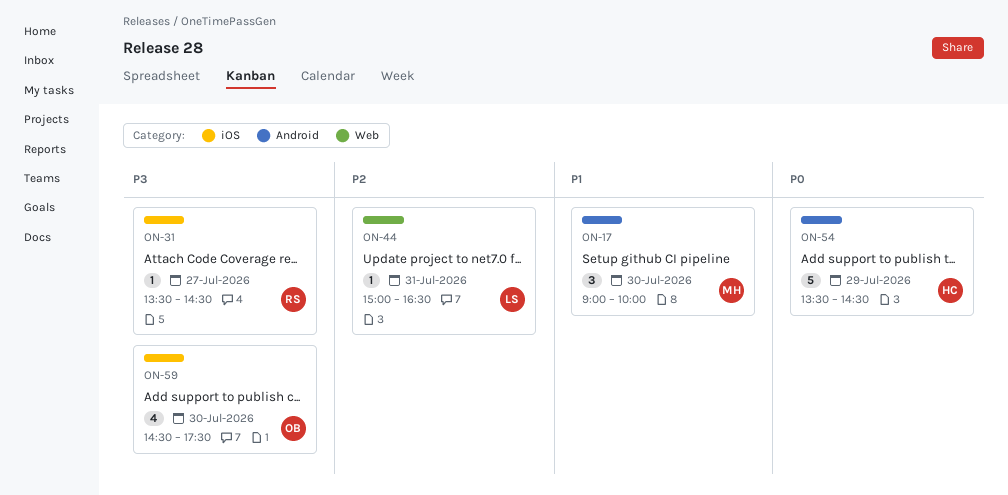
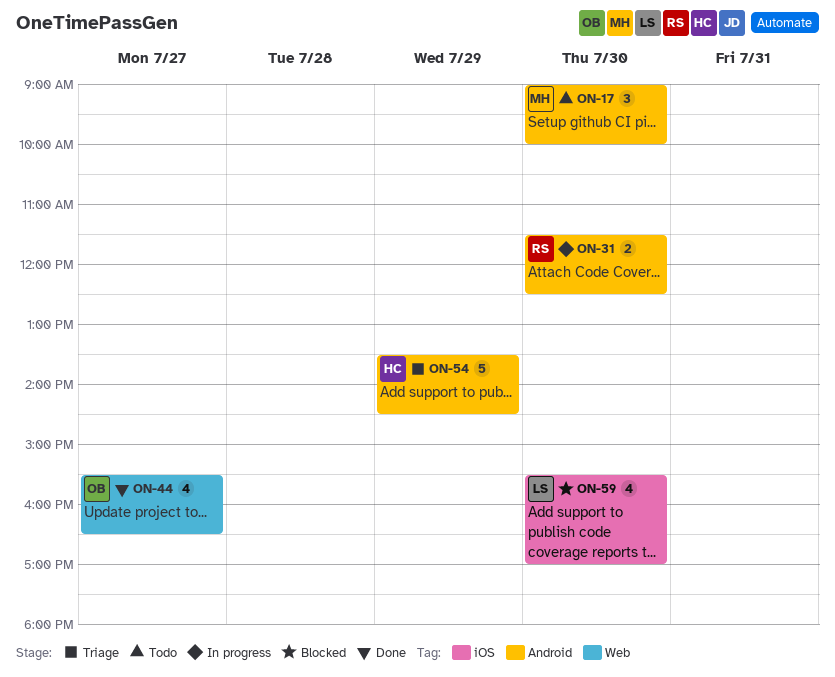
ON-31, label: iOS -> Android
ON-31, estimate: 1 -> 2
ON-31, day: Jul 27 -> Jul 30
ON-31, begins: 13:30 -> 11:30
ON-31, ends: 14:30 -> 12:30
ON-44, owner: LS -> OB
ON-44, estimate: 1 -> 4
ON-44, day: Jul 31 -> Jul 27
ON-44, begins: 15:00 -> 15:30
ON-59, owner: OB -> LS
ON-59, begins: 14:30 -> 15:30
ON-59, ends: 17:30 -> 17:00

